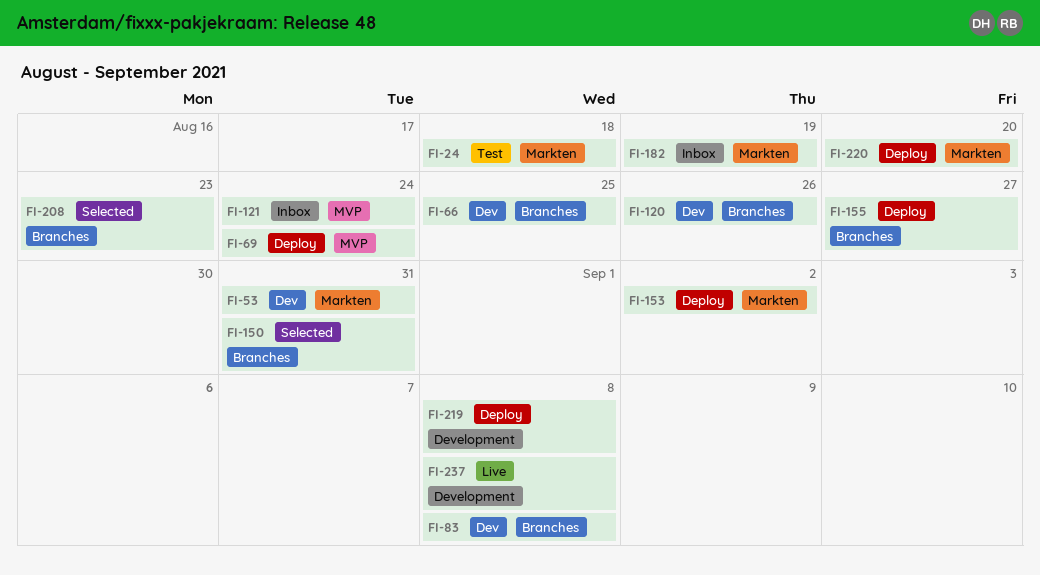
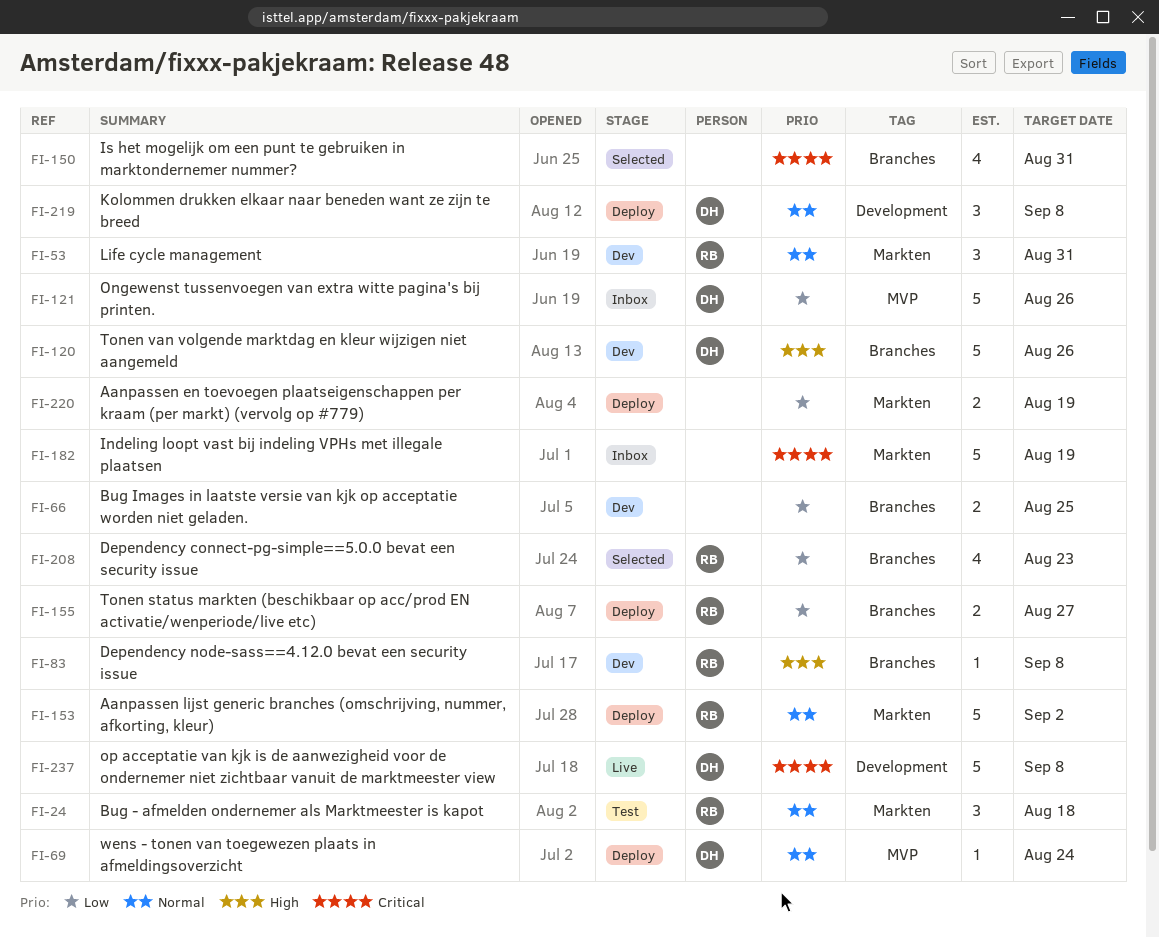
FI-121, due: Aug 24 -> Aug 26
FI-220, due: Aug 20 -> Aug 19

